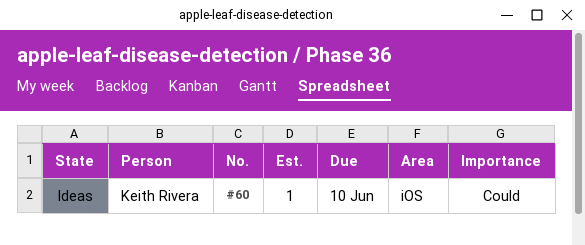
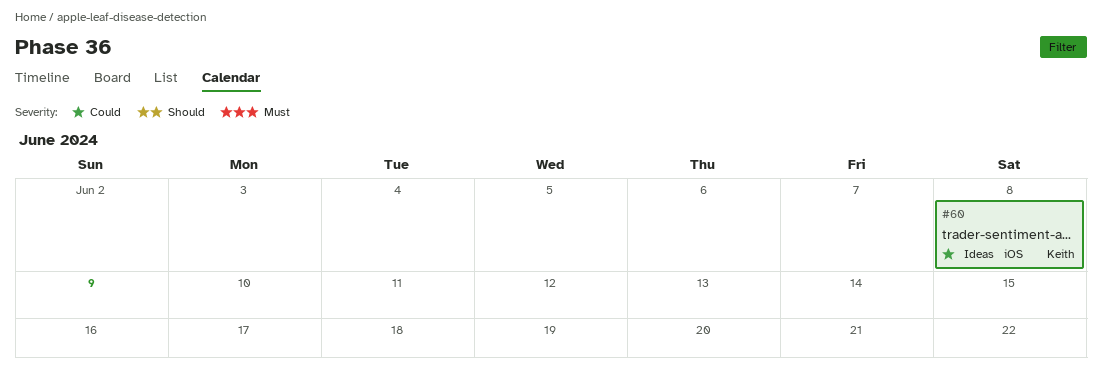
#60, due: Jun 10 -> Jun 8

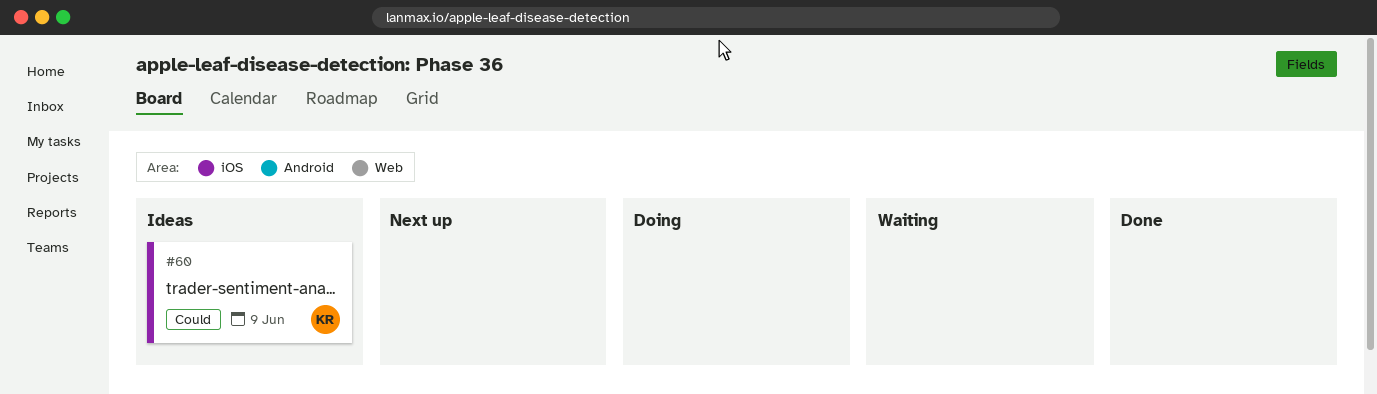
#60, due: Jun 8 -> Jun 9

